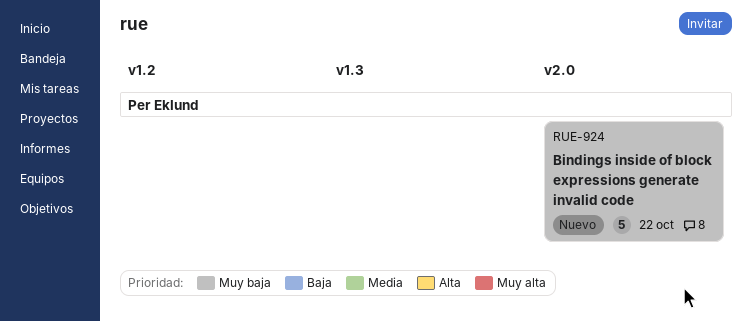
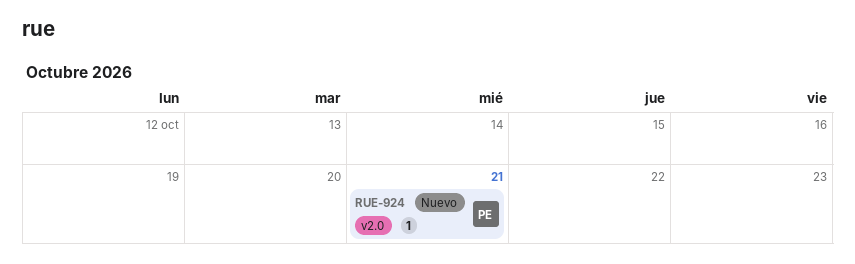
RUE-924, estimate: 5 -> 1
RUE-924, due: Oct 22 -> Oct 21

